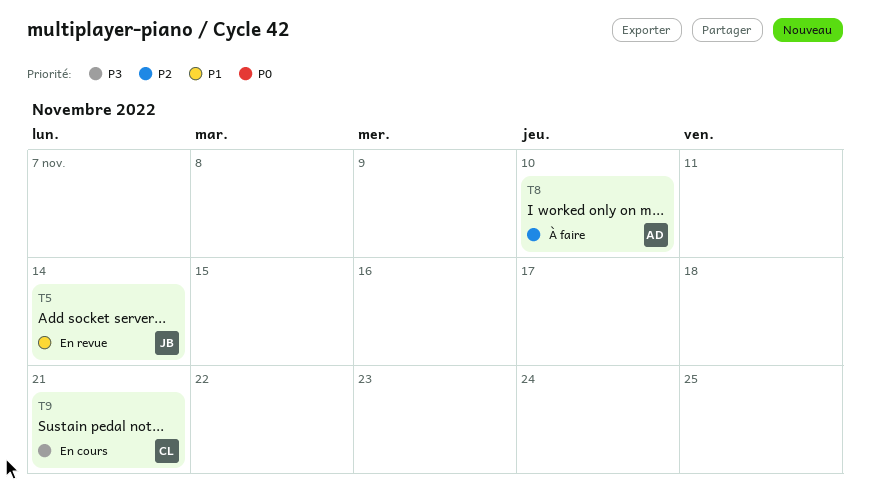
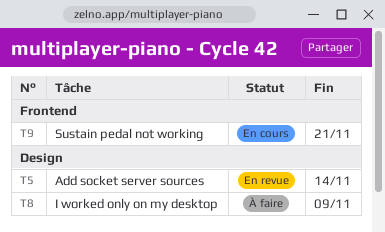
T8, due: Nov 10 -> Nov 9

